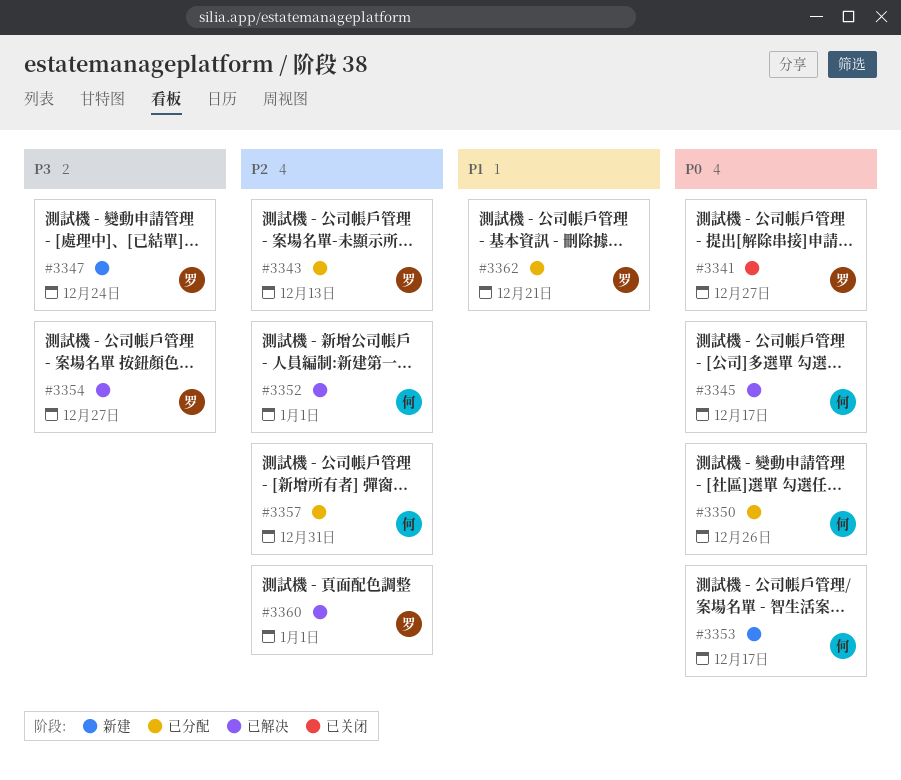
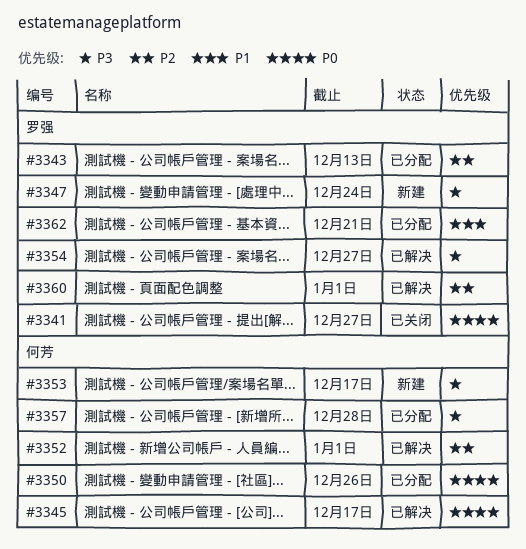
#3353, priority: P0 -> P3
#3357, priority: P2 -> P3
#3357, due: Dec 31 -> Dec 28

